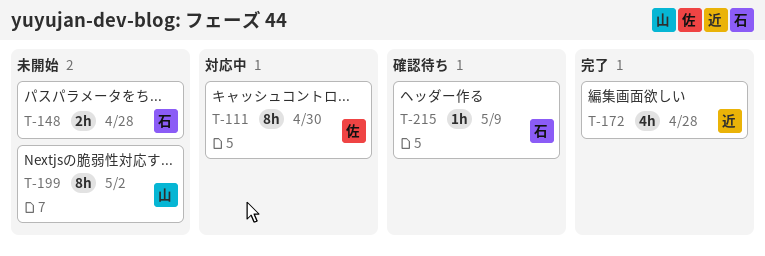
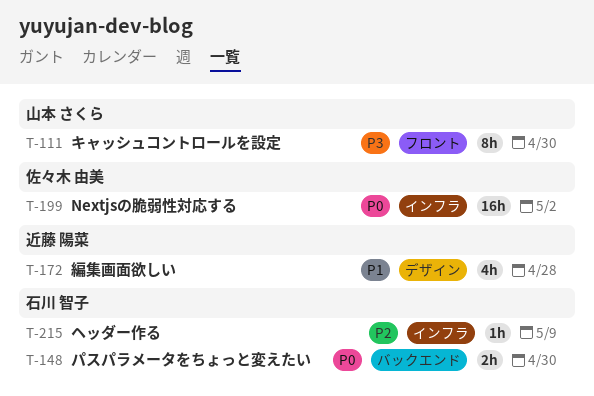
T-111, owner: 佐々木 由美 -> 山本 さくら
T-148, due: Apr 28 -> Apr 30
T-199, owner: 山本 さくら -> 佐々木 由美
T-199, estimate: 8h -> 16h

